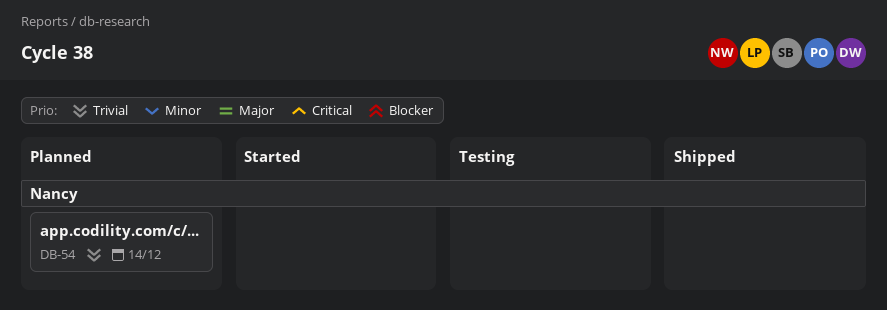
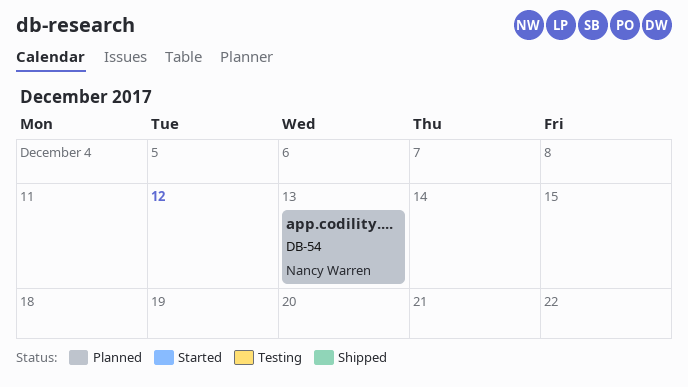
DB-54, due: Dec 14 -> Dec 13

